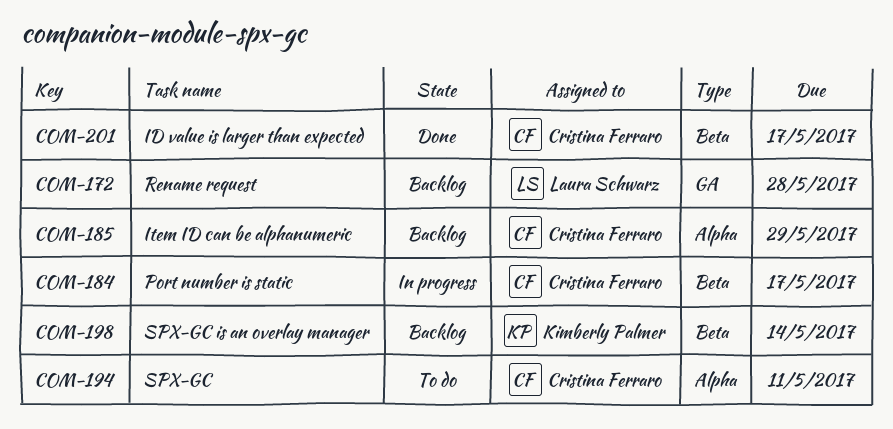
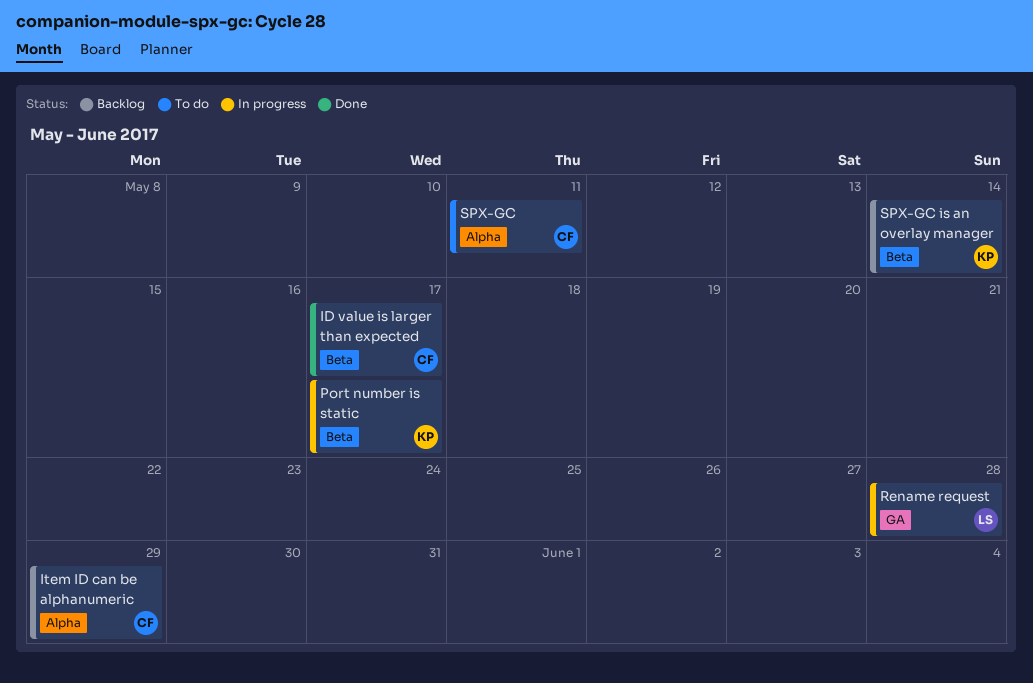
Port number is static, owner: Cristina Ferraro -> Kimberly Palmer
Rename request, status: Backlog -> In progress

